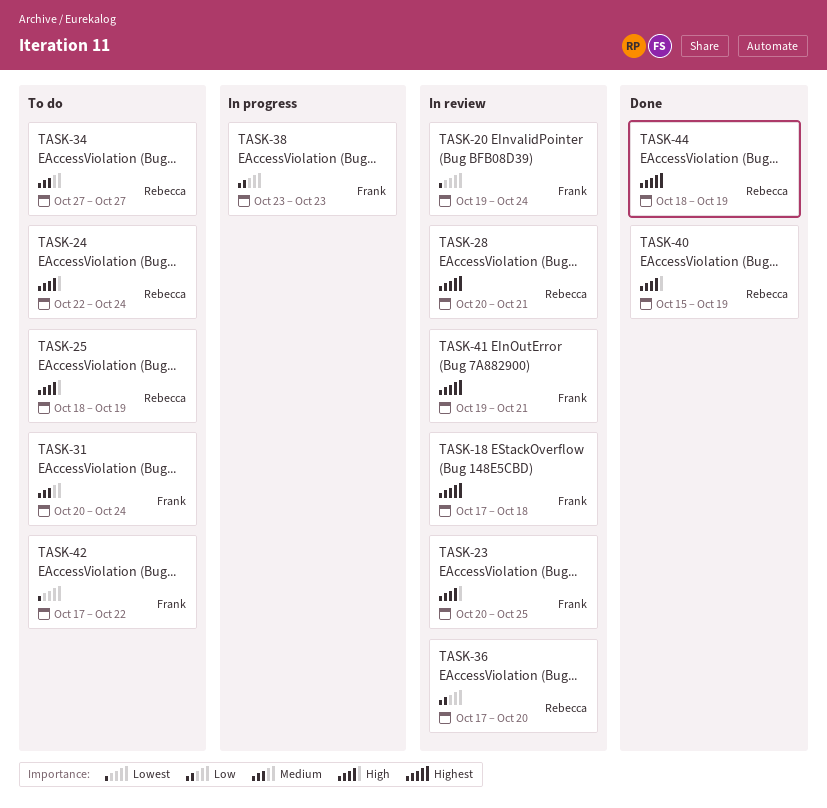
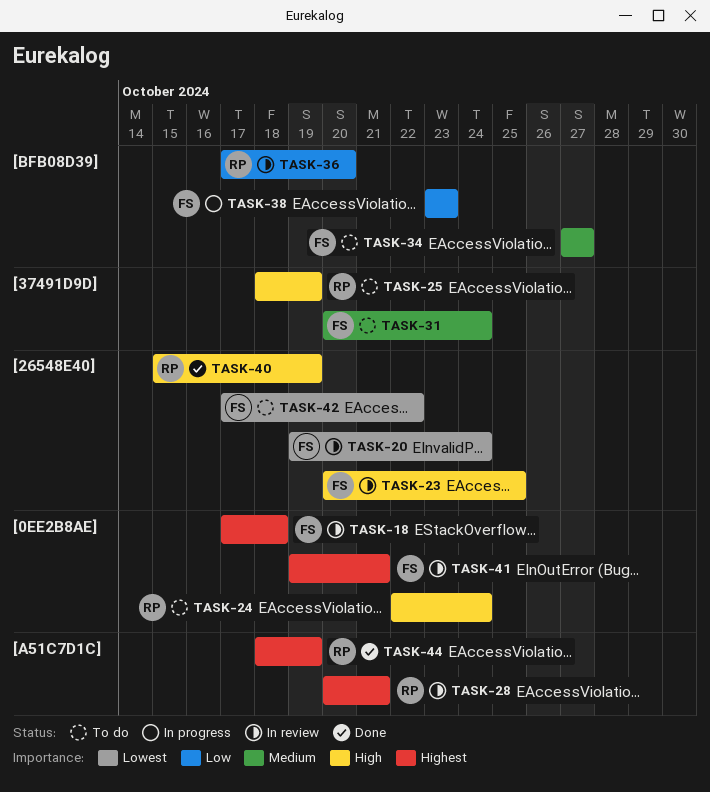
TASK-34, owner: Rebecca -> Frank

